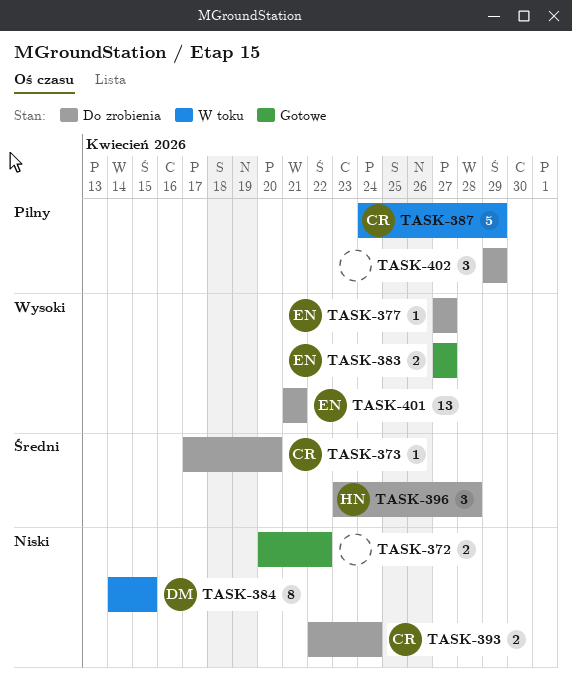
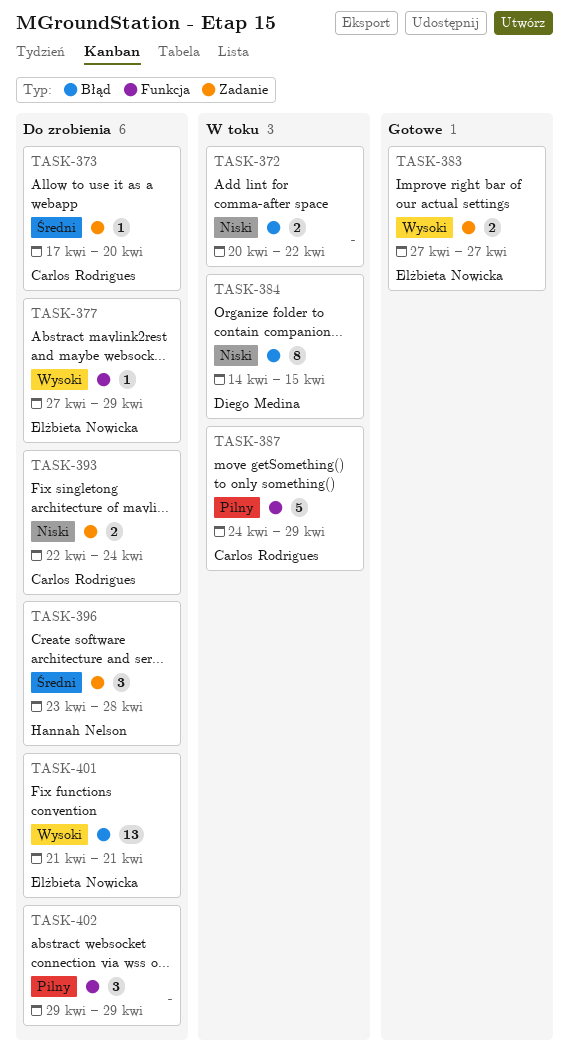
TASK-372, status: Gotowe -> W toku
TASK-377, due: Apr 27 -> Apr 29

